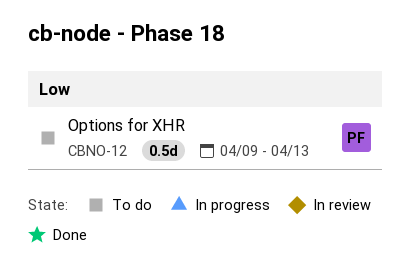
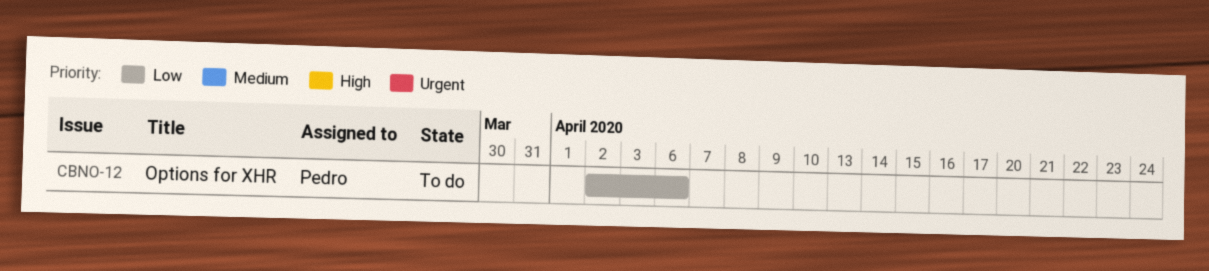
CBNO-12, start: Apr 9 -> Apr 2
CBNO-12, due: Apr 13 -> Apr 6

